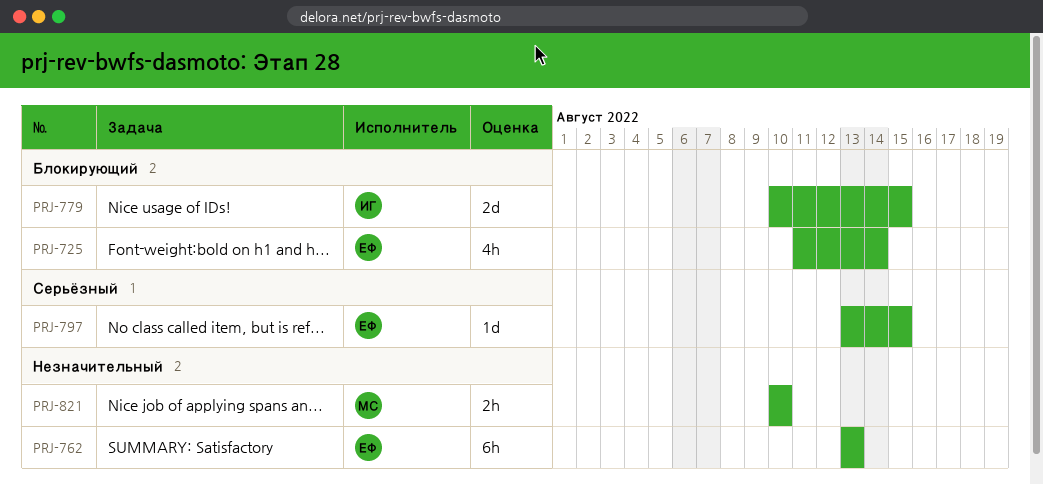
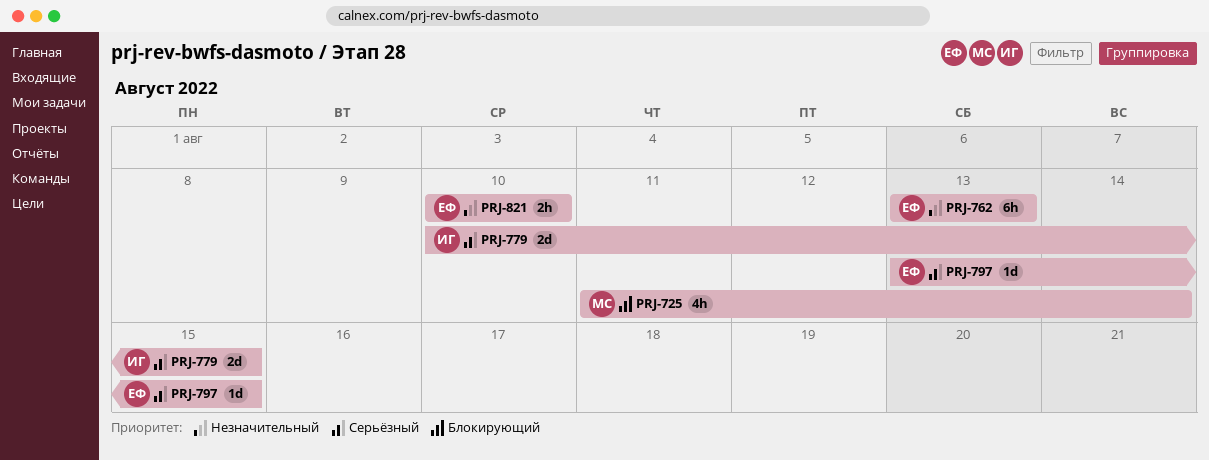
PRJ-725, owner: ЕФ -> МС
PRJ-779, priority: Блокирующий -> Серьёзный
PRJ-821, owner: МС -> ЕФ

